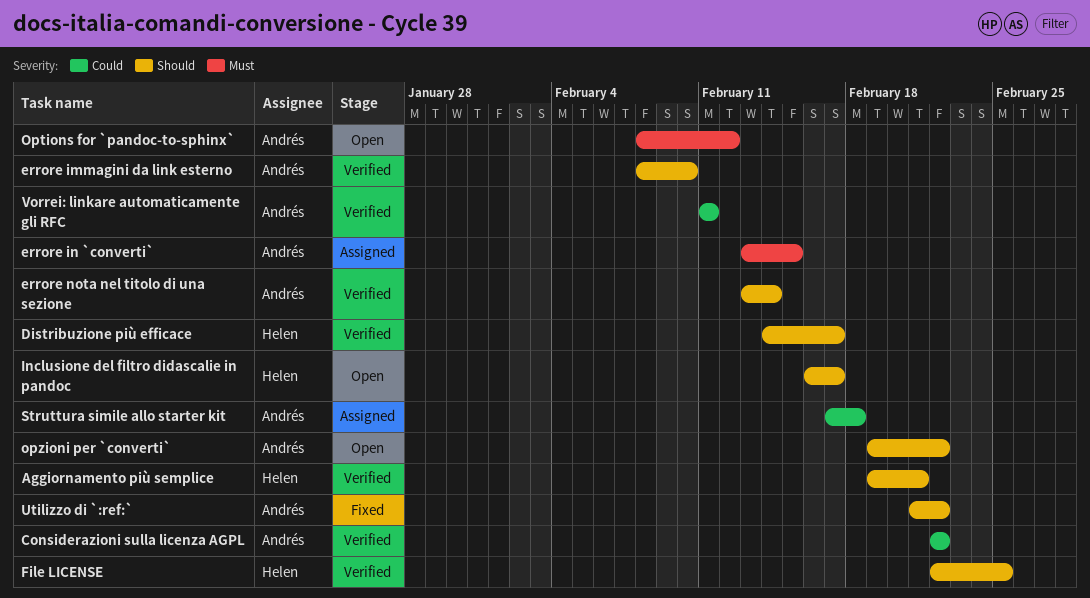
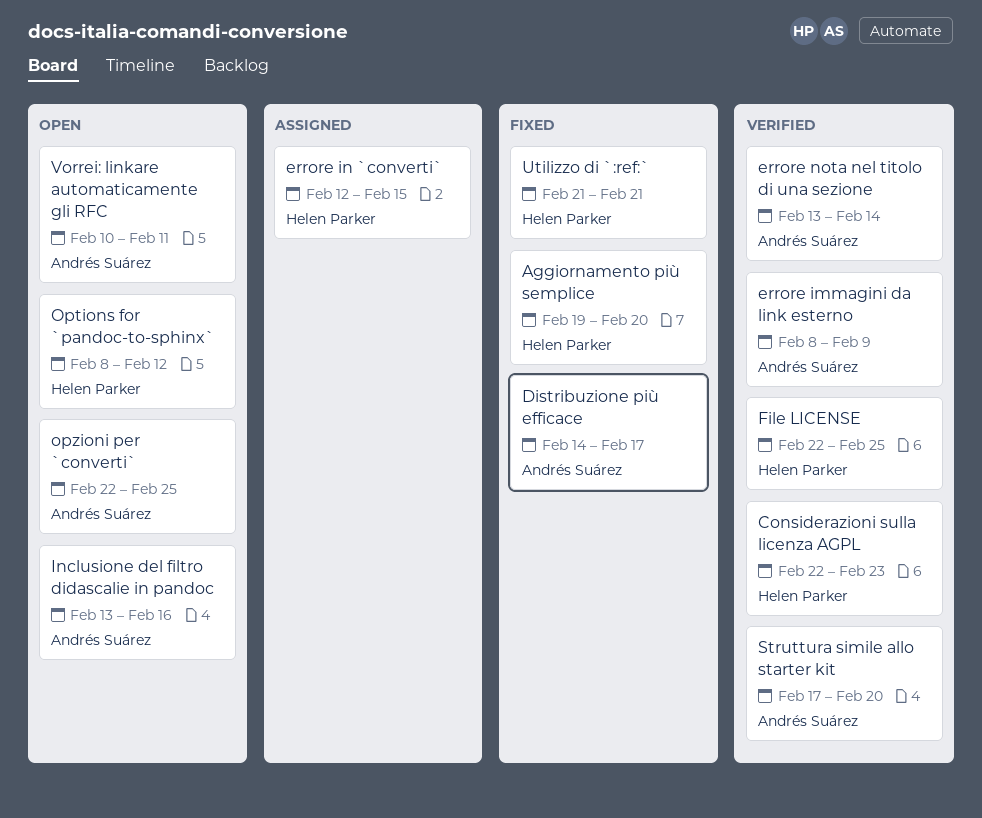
Aggiornamento più semplice, status: Verified -> Fixed
Aggiornamento più semplice, due: Feb 21 -> Feb 20
Considerazioni sulla licenza AGPL, owner: Andrés Suárez -> Helen Parker
Considerazioni sulla licenza AGPL, due: Feb 22 -> Feb 23
Distribuzione più efficace, status: Verified -> Fixed
Distribuzione più efficace, owner: Helen Parker -> Andrés Suárez
errore immagini da link esterno, due: Feb 10 -> Feb 9
errore in `converti`, owner: Andrés Suárez -> Helen Parker
errore in `converti`, start: Feb 13 -> Feb 12
Inclusione del filtro didascalie in pandoc, owner: Helen Parker -> Andrés Suárez
Inclusione del filtro didascalie in pandoc, start: Feb 16 -> Feb 13
Inclusione del filtro didascalie in pandoc, due: Feb 17 -> Feb 16
Options for `pandoc-to-sphinx`, owner: Andrés Suárez -> Helen Parker
opzioni per `converti`, start: Feb 19 -> Feb 22
opzioni per `converti`, due: Feb 22 -> Feb 25
Struttura simile allo starter kit, status: Assigned -> Verified
Struttura simile allo starter kit, due: Feb 18 -> Feb 20
Utilizzo di `:ref:`, owner: Andrés Suárez -> Helen Parker
Utilizzo di `:ref:`, due: Feb 22 -> Feb 21
Vorrei: linkare automaticamente gli RFC, status: Verified -> Open
Vorrei: linkare automaticamente gli RFC, start: Feb 11 -> Feb 10

